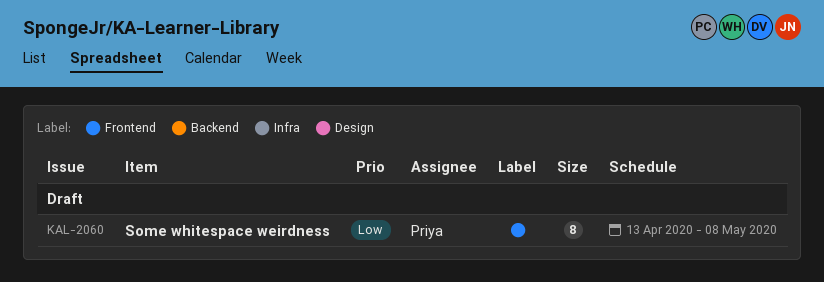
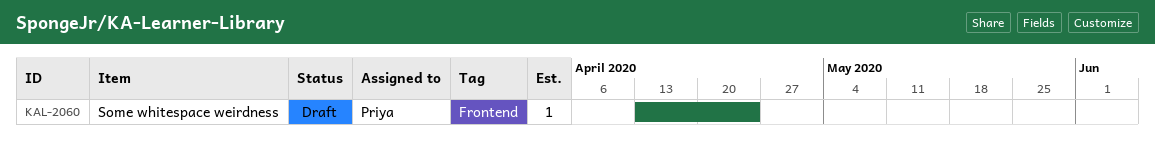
KAL-2060, estimate: 8 -> 1
KAL-2060, due: May 8 -> Apr 24

